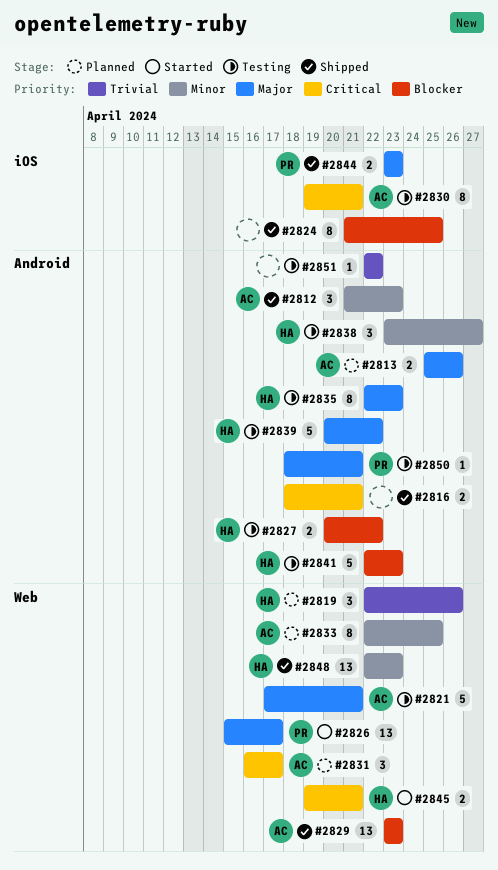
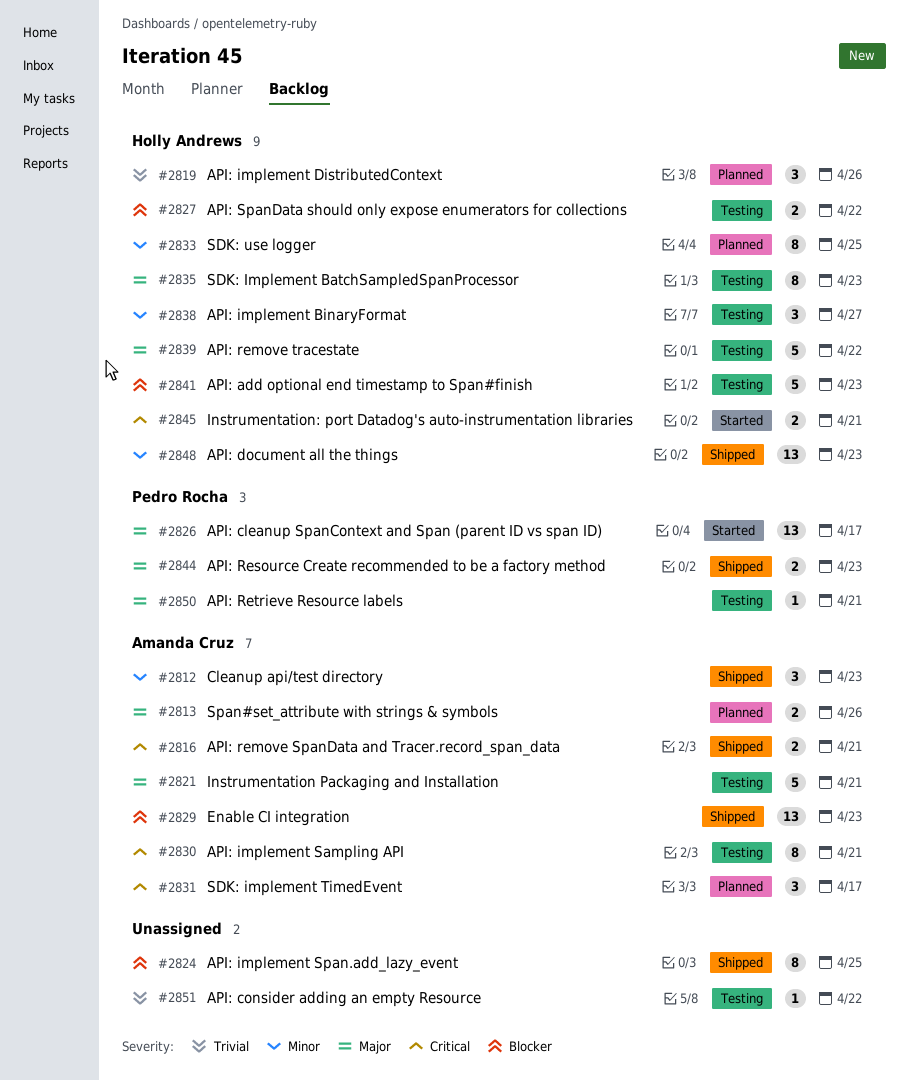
#2816, owner: none -> Amanda Cruz
#2833, owner: Amanda Cruz -> Holly Andrews

